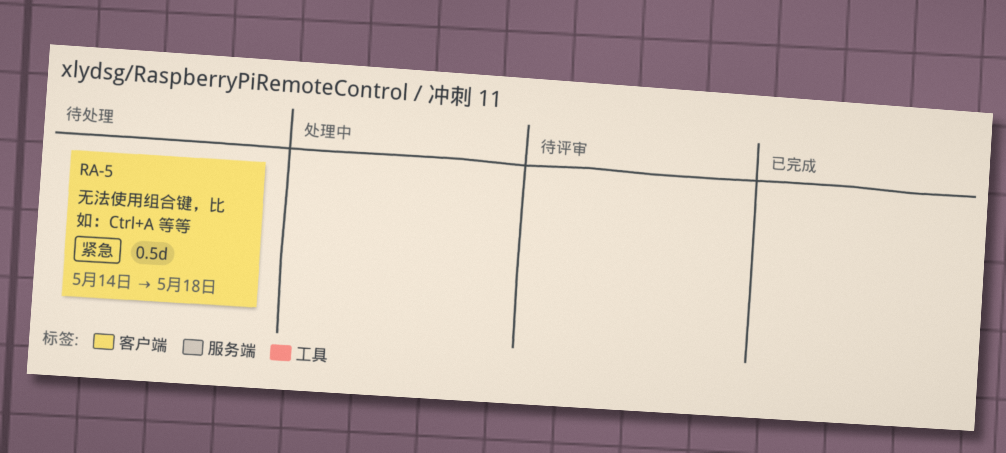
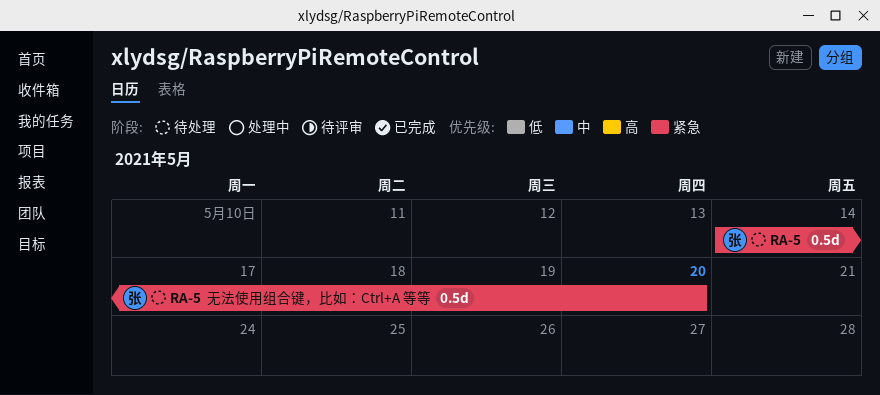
RA-5, due: May 18 -> May 20

